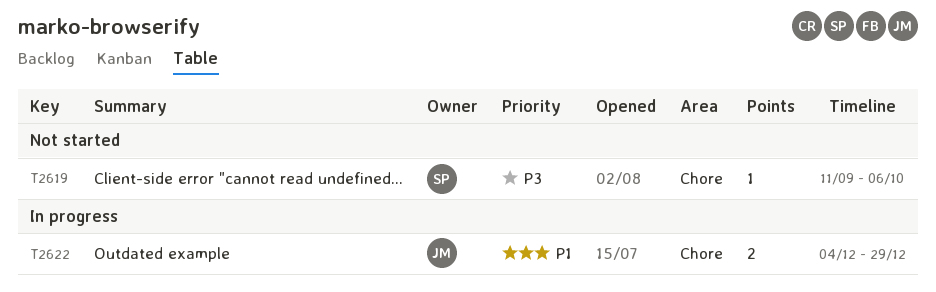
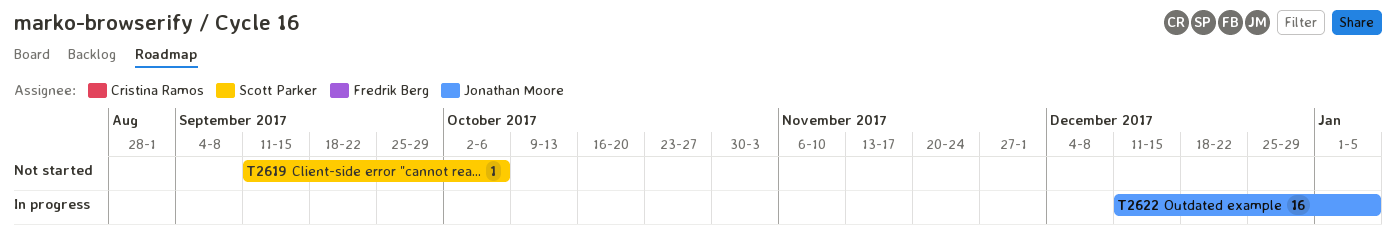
T2622, estimate: 2 -> 16
T2622, start: Dec 4 -> Dec 11
T2622, due: Dec 29 -> Jan 5

